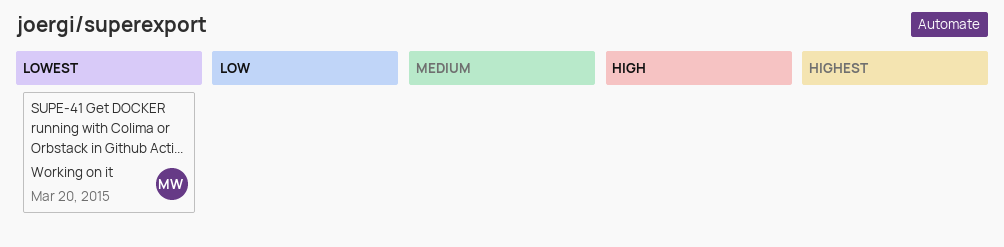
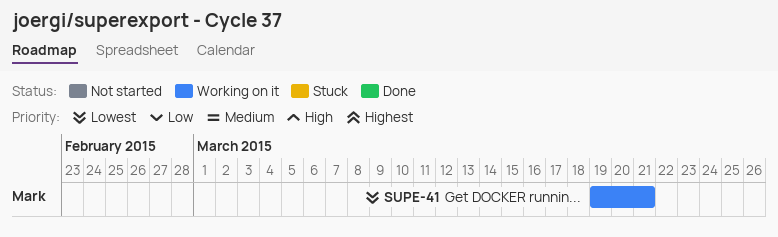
SUPE-41, due: Mar 20 -> Mar 21

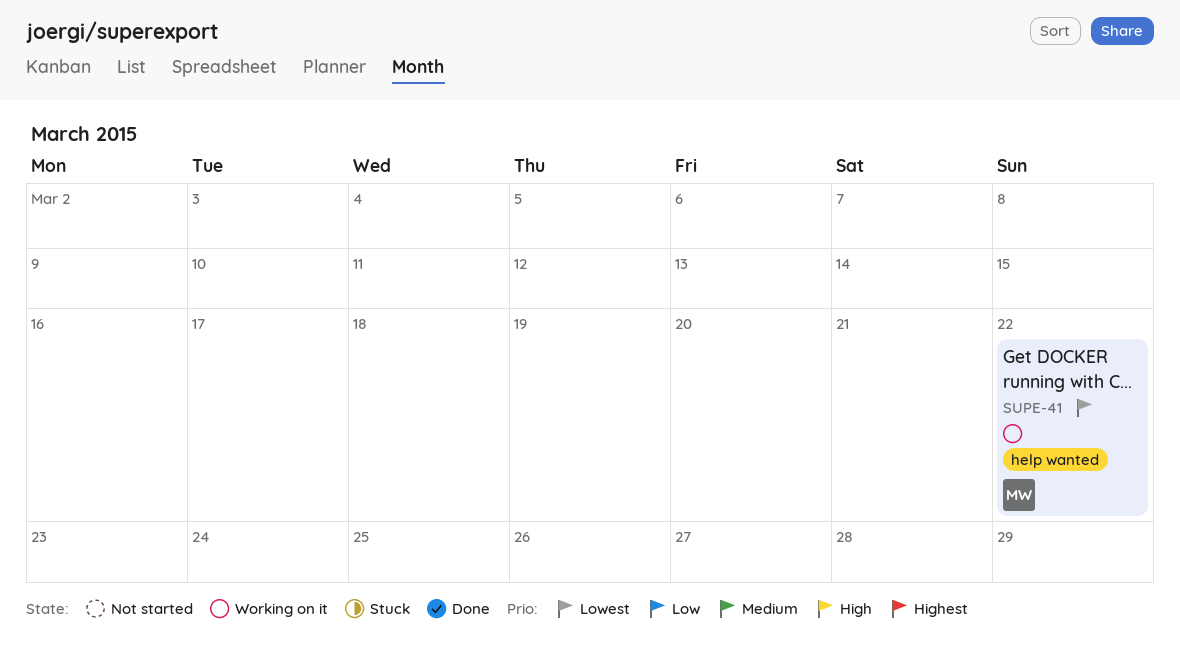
SUPE-41, due: Mar 21 -> Mar 22

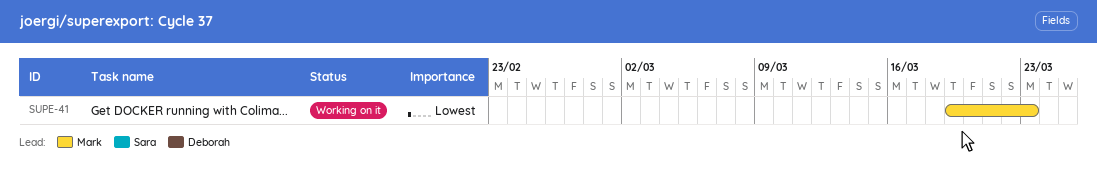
SUPE-41, due: Mar 22 -> Mar 23

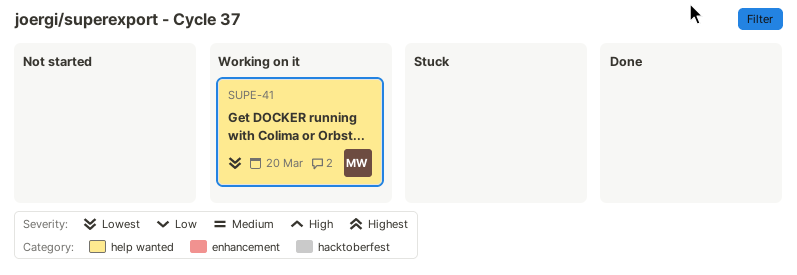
SUPE-41, due: Mar 23 -> Mar 20

